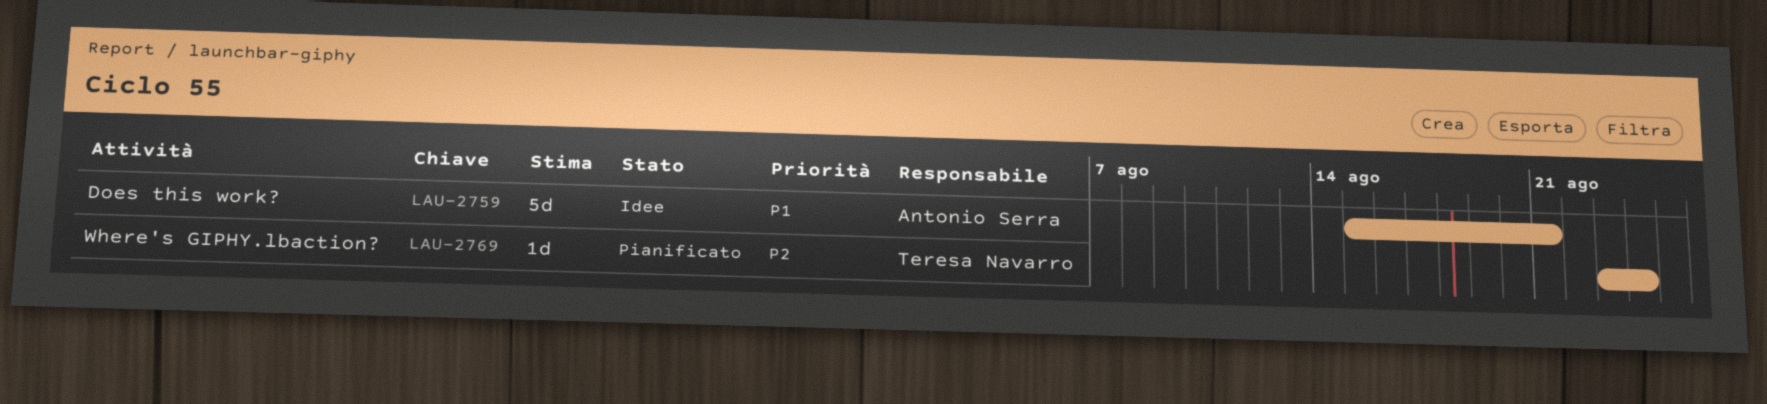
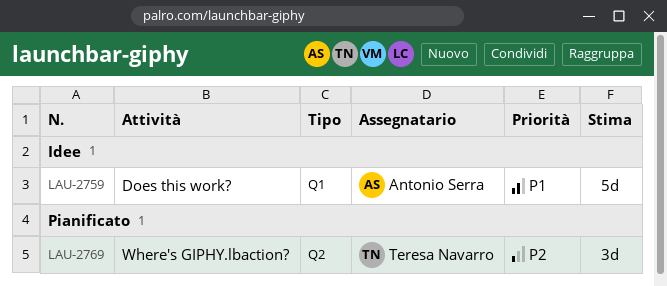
LAU-2769, estimate: 1d -> 3d

